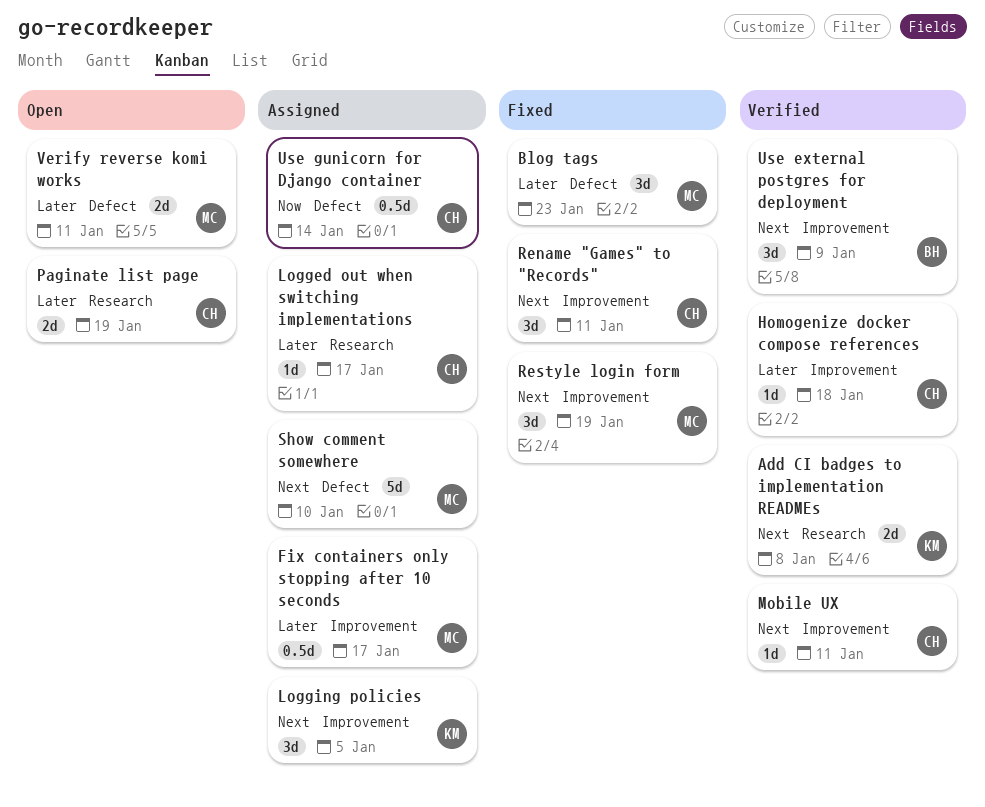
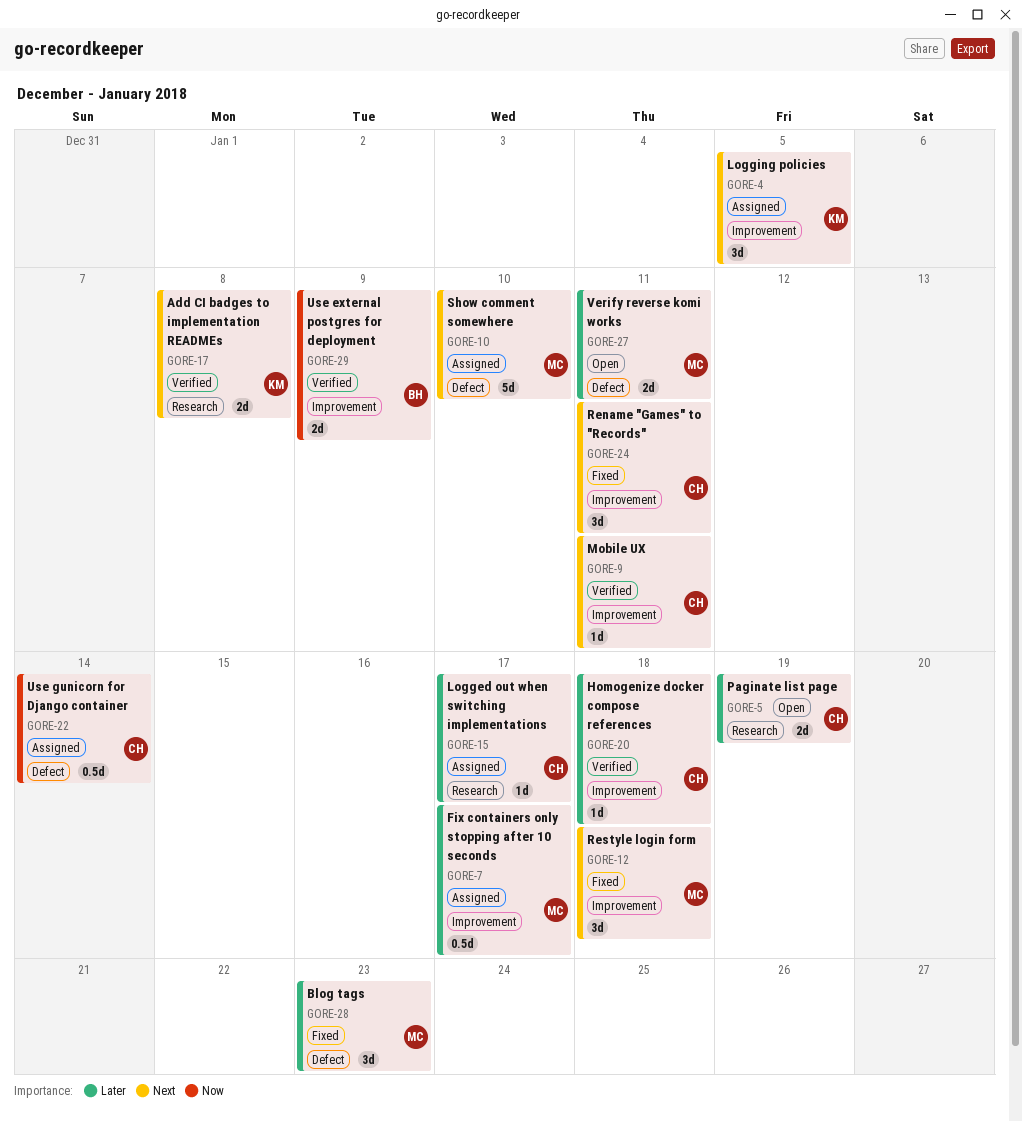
Restyle login form, due: Jan 19 -> Jan 18
Use external postgres for deployment, priority: Next -> Now
Use external postgres for deployment, estimate: 3d -> 2d

